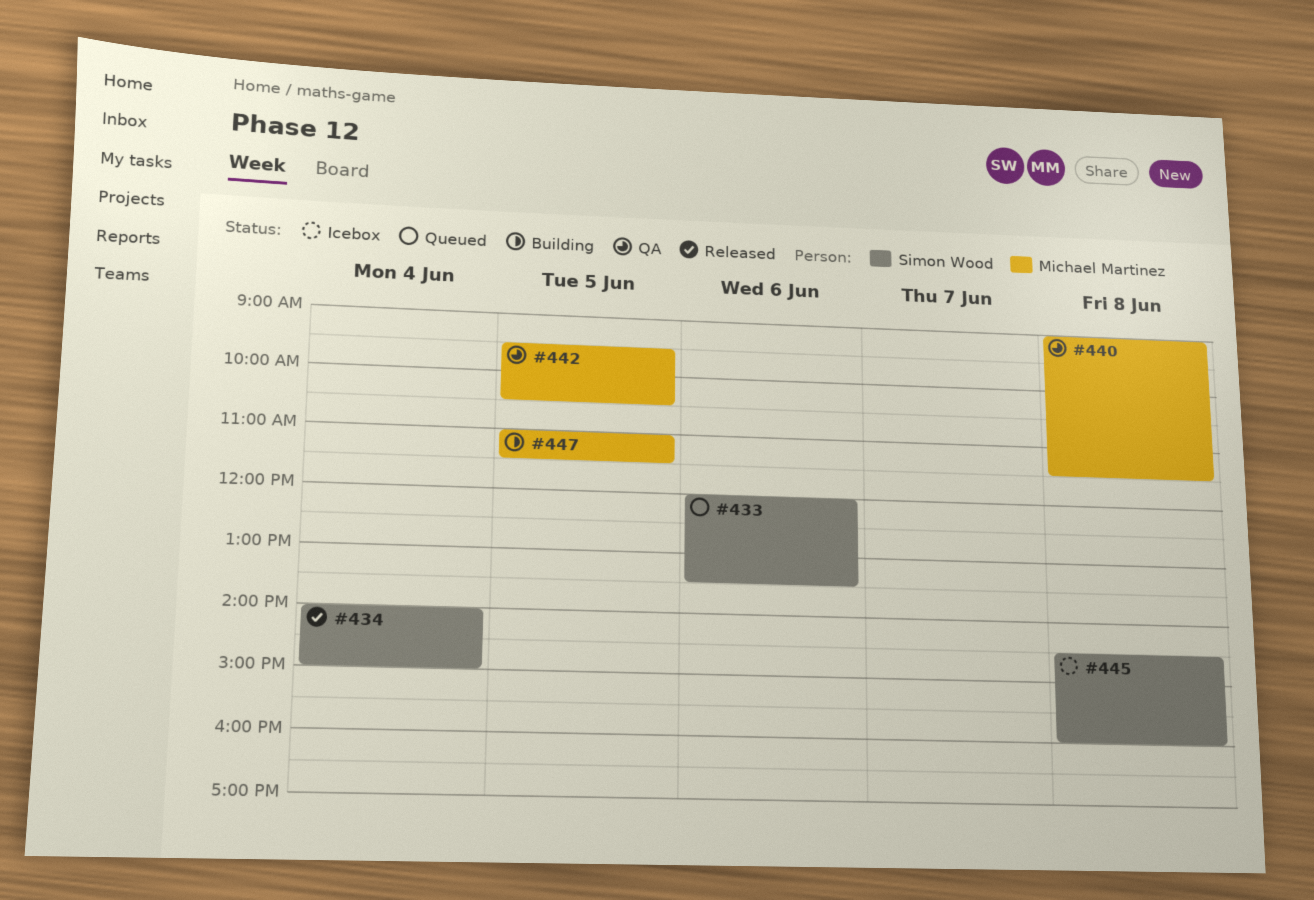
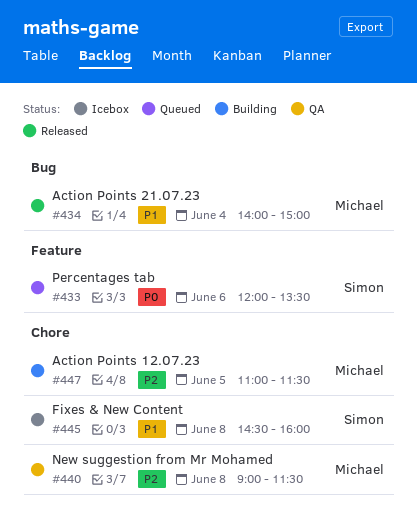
#434, owner: Simon Wood -> Michael Martinez
#442: present -> none

